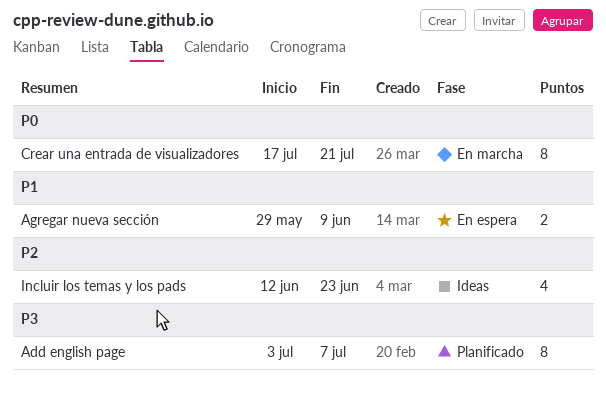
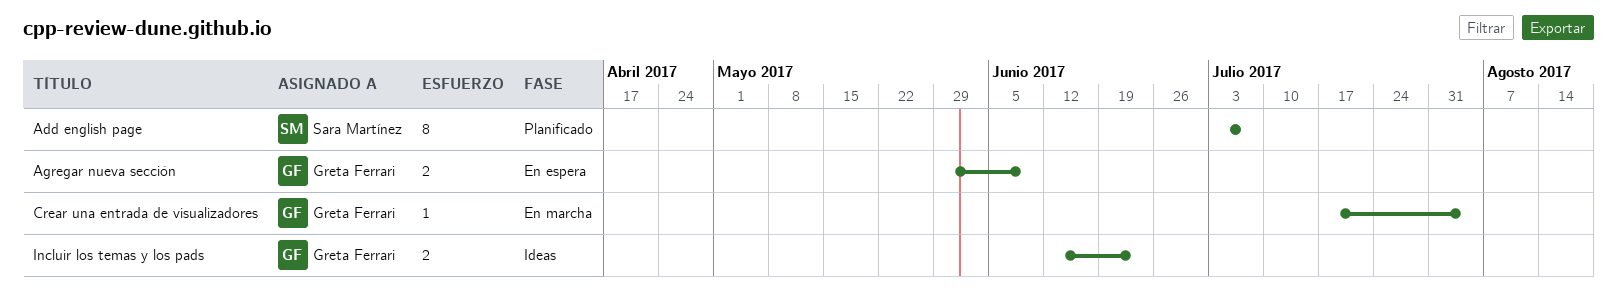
Crear una entrada de visualizadores, estimate: 8 -> 1
Crear una entrada de visualizadores, due: Jul 21 -> Aug 4
Incluir los temas y los pads, estimate: 4 -> 2

